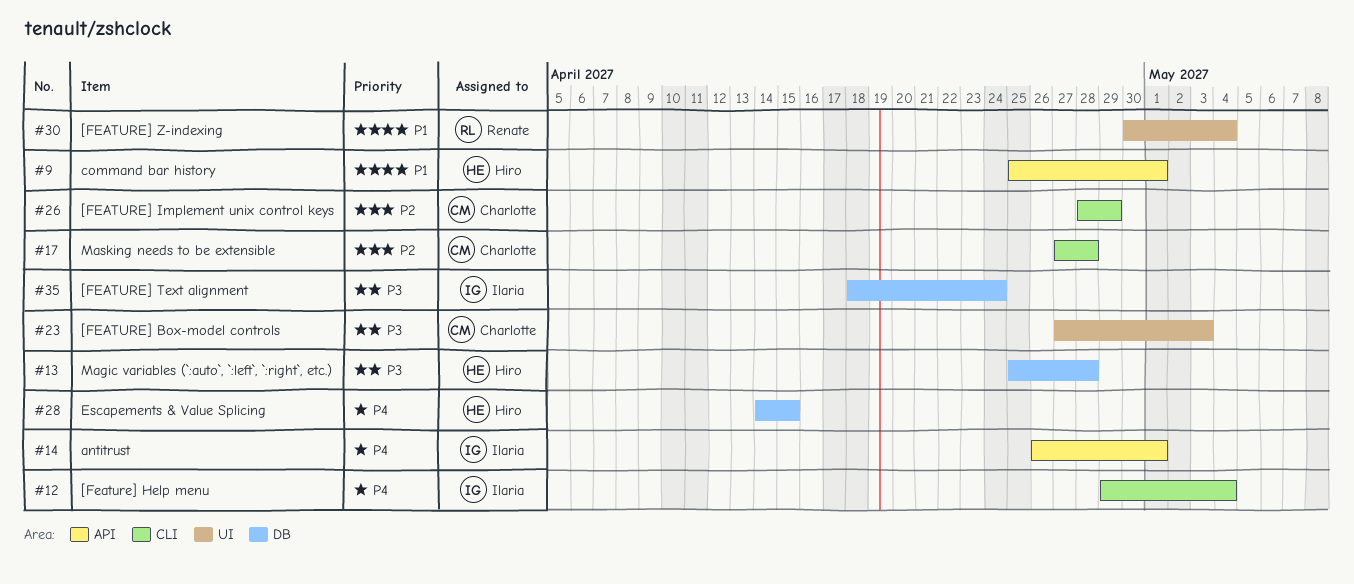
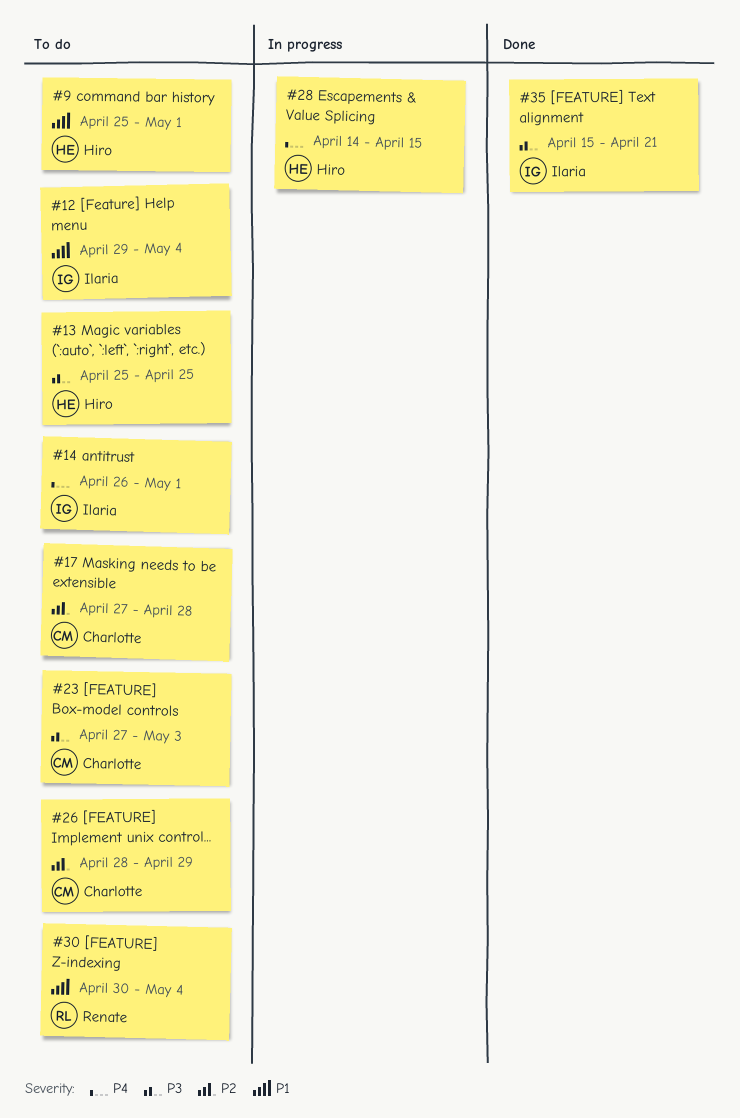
#12, priority: P4 -> P1
#13, due: Apr 28 -> Apr 25
#35, start: Apr 18 -> Apr 15
#35, due: Apr 24 -> Apr 21

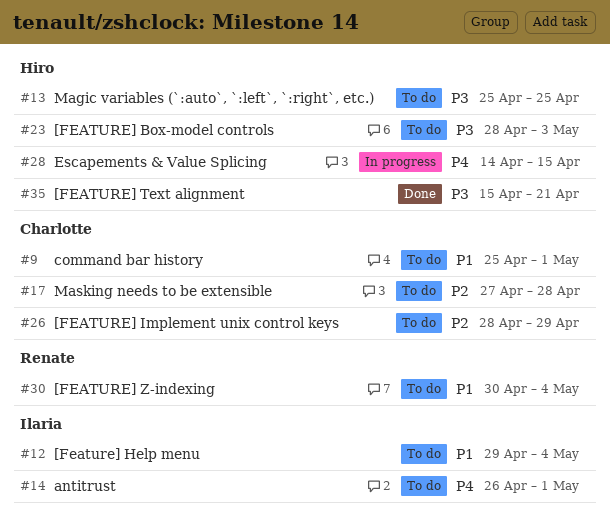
#9, owner: Hiro -> Charlotte
#23, owner: Charlotte -> Hiro
#23, start: Apr 27 -> Apr 28
#35, owner: Ilaria -> Hiro

